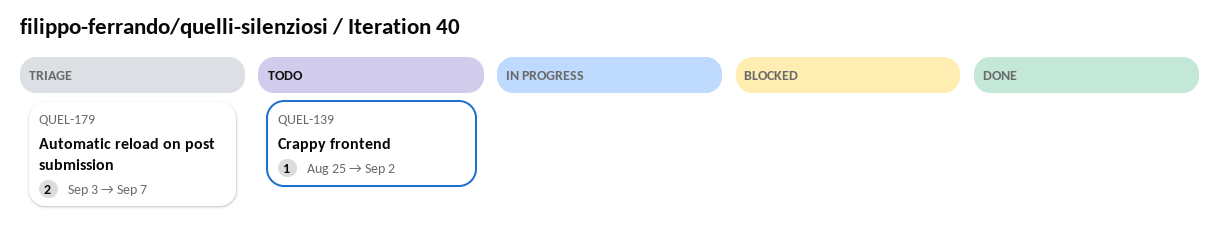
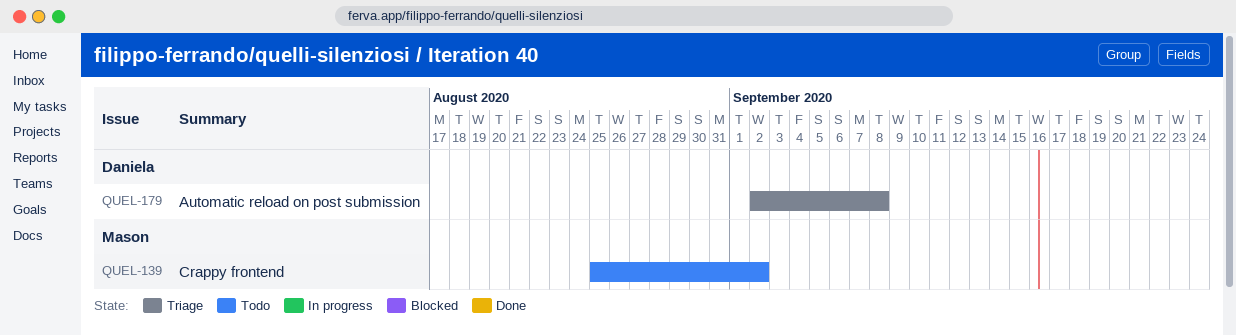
QUEL-179, start: Sep 3 -> Sep 2
QUEL-179, due: Sep 7 -> Sep 8

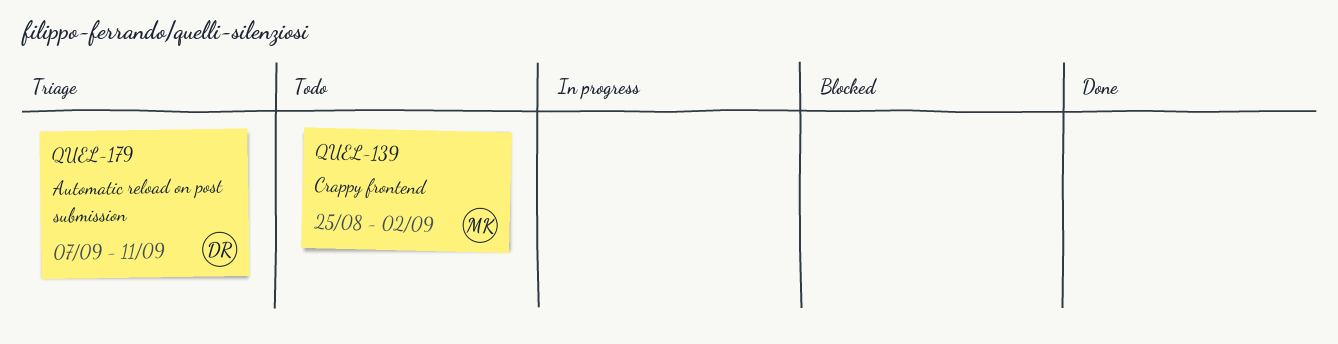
QUEL-179, start: Sep 2 -> Sep 7
QUEL-179, due: Sep 8 -> Sep 11

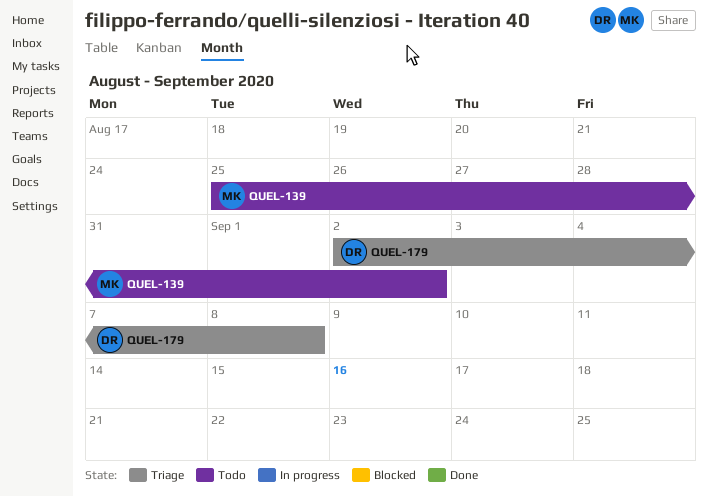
QUEL-179, start: Sep 7 -> Sep 2
QUEL-179, due: Sep 11 -> Sep 8

